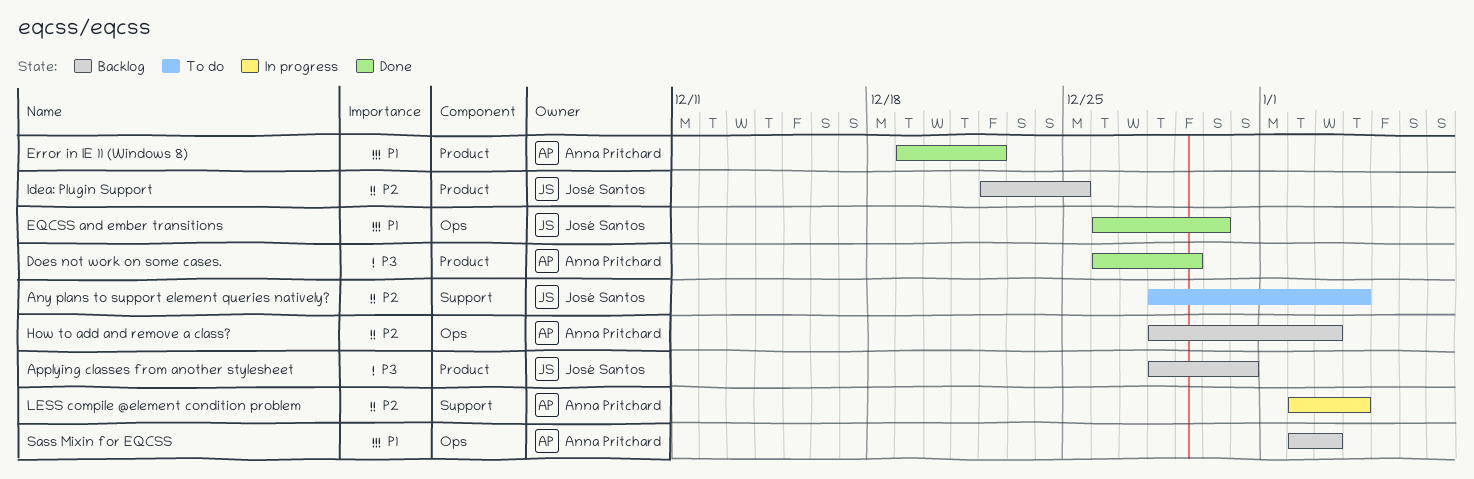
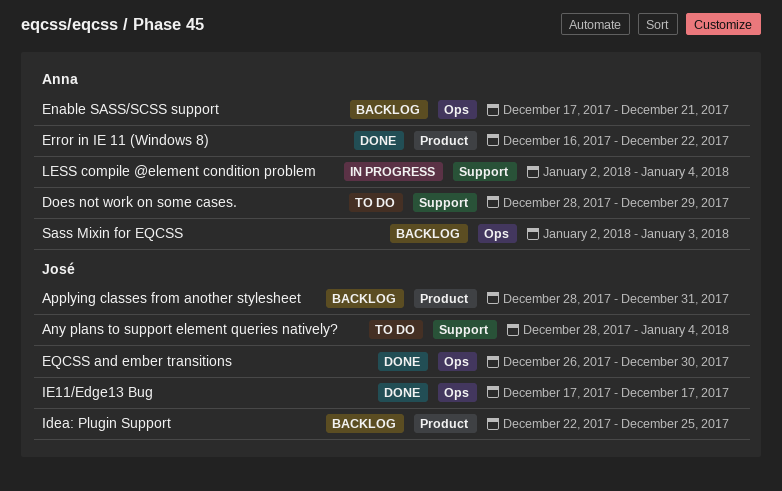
Does not work on some cases., status: Done -> To do
Does not work on some cases., label: Product -> Support
Does not work on some cases., start: Dec 26 -> Dec 28
Enable SASS/SCSS support: none -> present
Error in IE 11 (Windows 8), start: Dec 19 -> Dec 16
How to add and remove a class?: present -> none
IE11/Edge13 Bug: none -> present

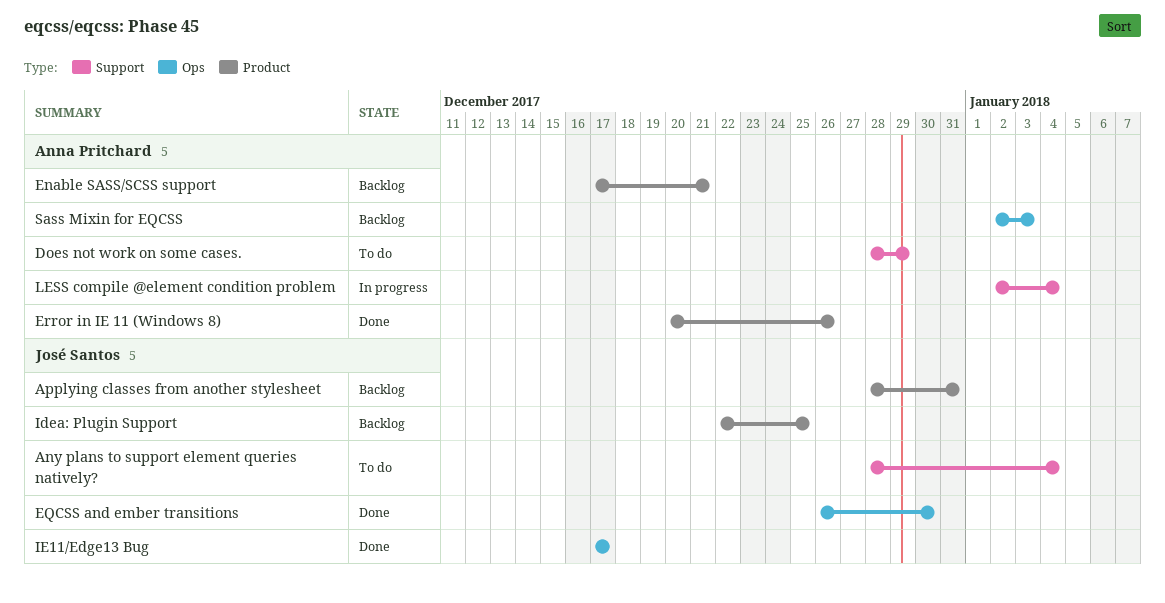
Enable SASS/SCSS support, label: Ops -> Product
Error in IE 11 (Windows 8), start: Dec 16 -> Dec 20
Error in IE 11 (Windows 8), due: Dec 22 -> Dec 26

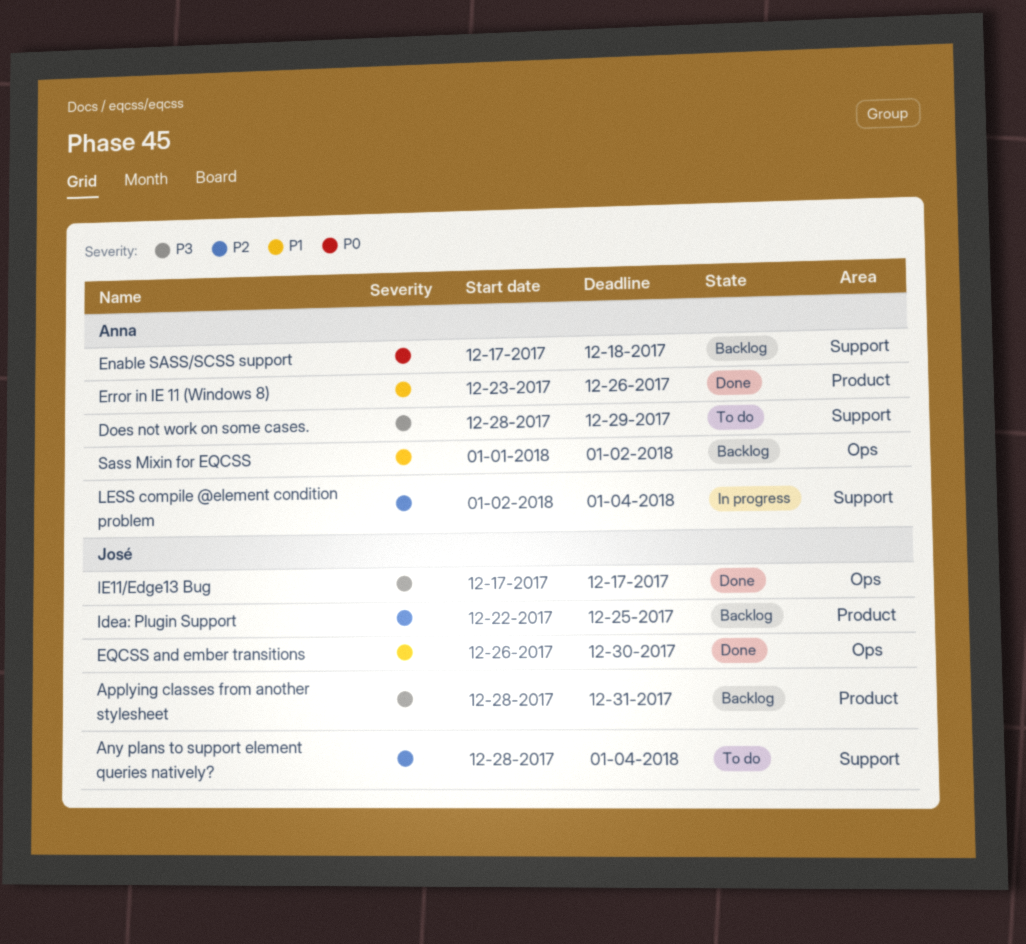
Enable SASS/SCSS support, label: Product -> Support
Enable SASS/SCSS support, due: Dec 21 -> Dec 18
Error in IE 11 (Windows 8), start: Dec 20 -> Dec 23
Sass Mixin for EQCSS, start: Jan 2 -> Jan 1
Sass Mixin for EQCSS, due: Jan 3 -> Jan 2

